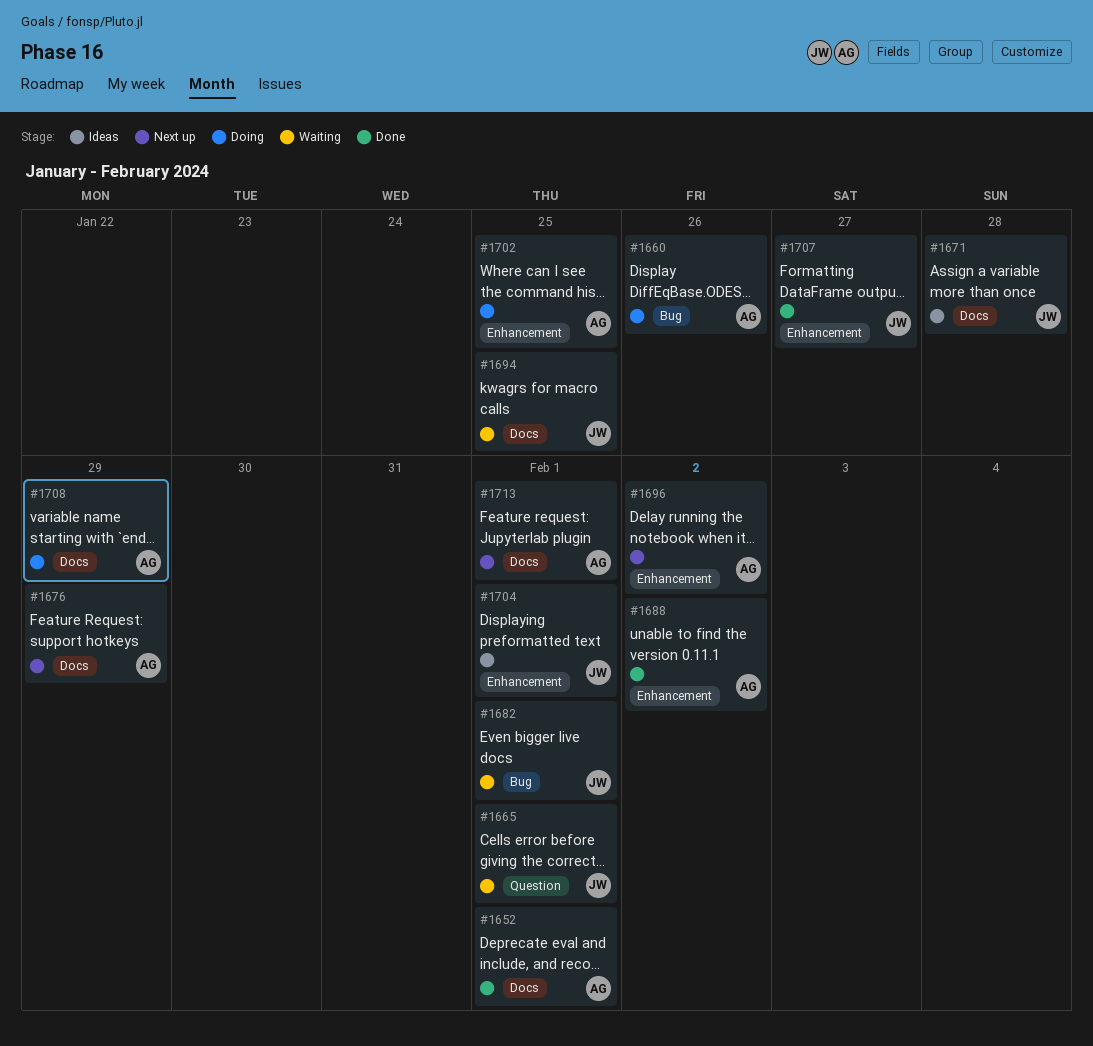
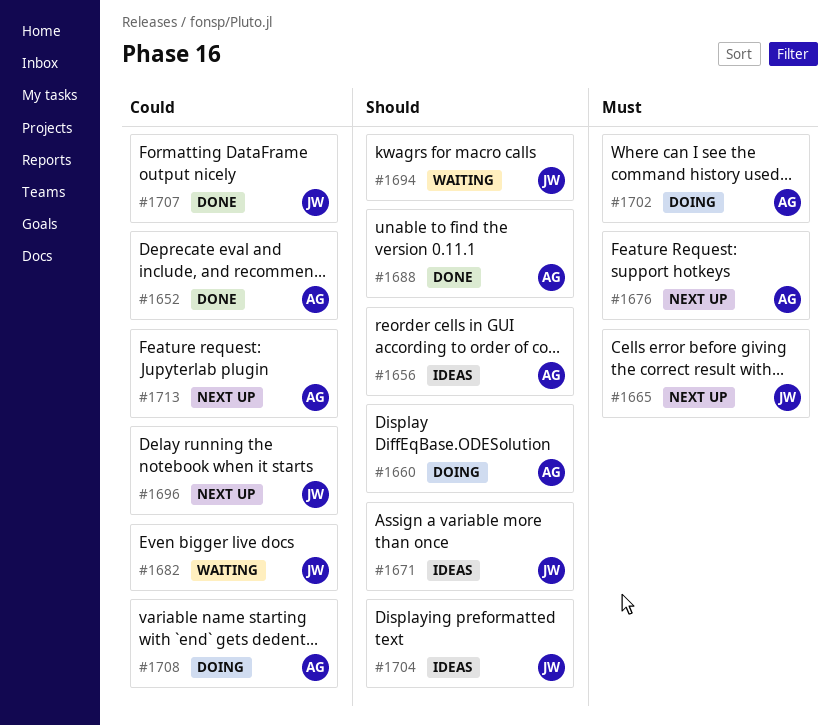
#1656: none -> present
#1665, status: Waiting -> Next up
#1696, owner: AG -> JW

